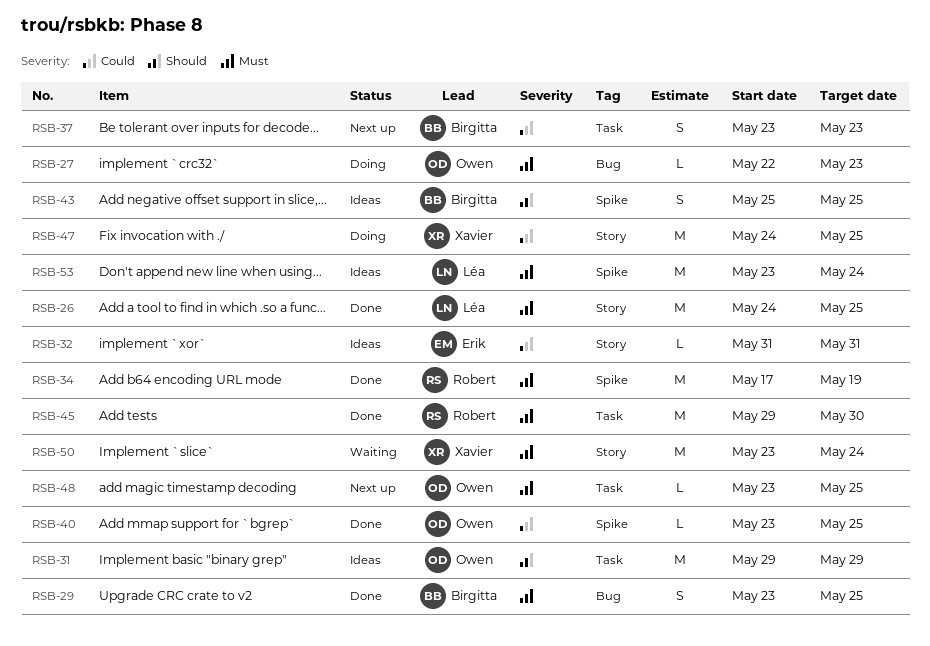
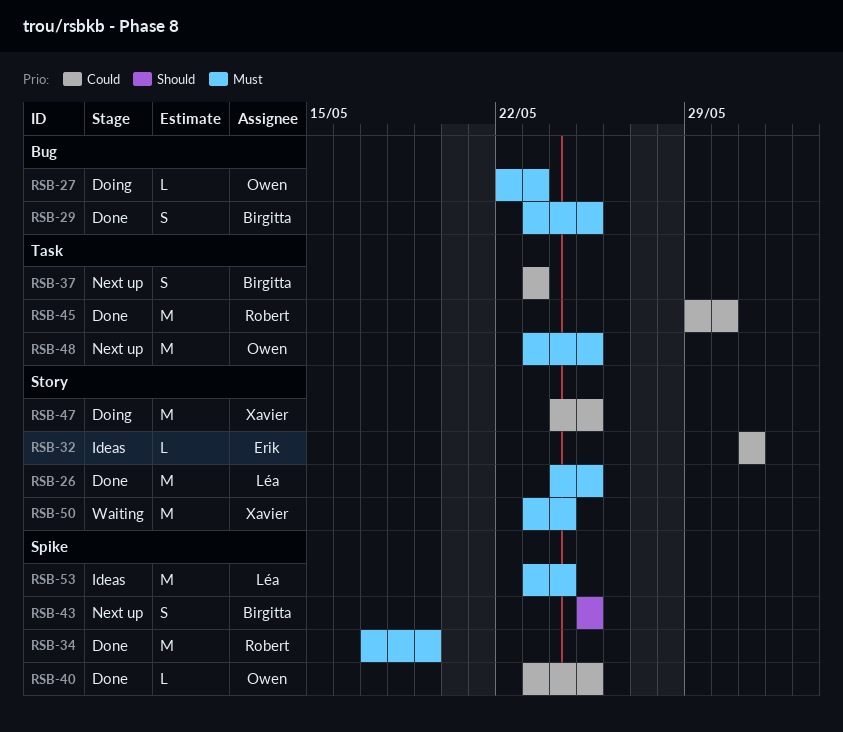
RSB-31: present -> none
RSB-43, status: Ideas -> Next up
RSB-45, priority: Must -> Could
RSB-48, estimate: L -> M

